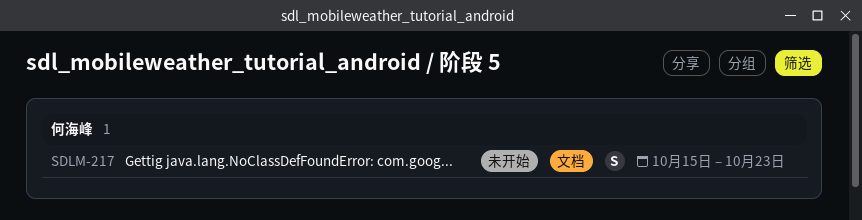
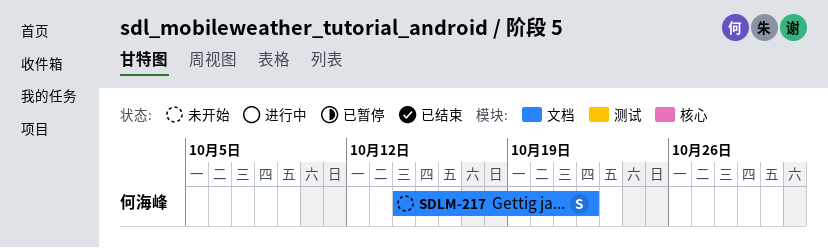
SDLM-217, start: Oct 15 -> Oct 14
SDLM-217, due: Oct 23 -> Oct 22

